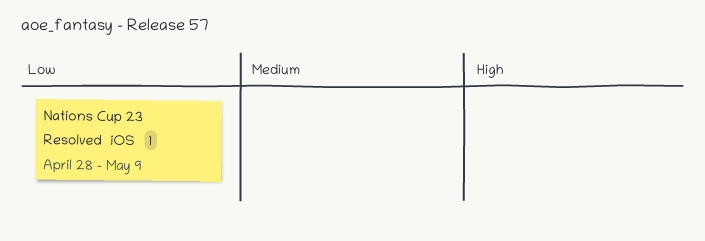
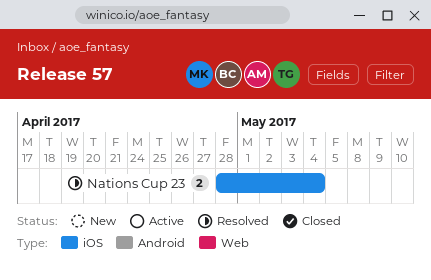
Nations Cup 23, estimate: 1 -> 2
Nations Cup 23, due: May 9 -> May 4

